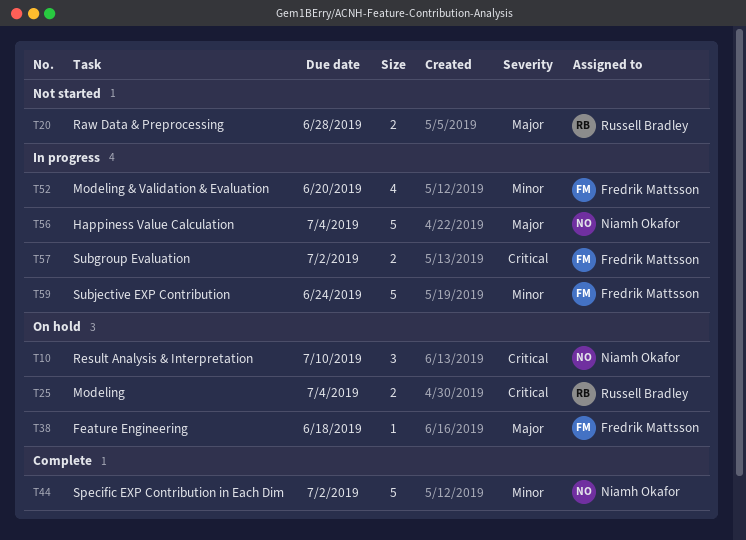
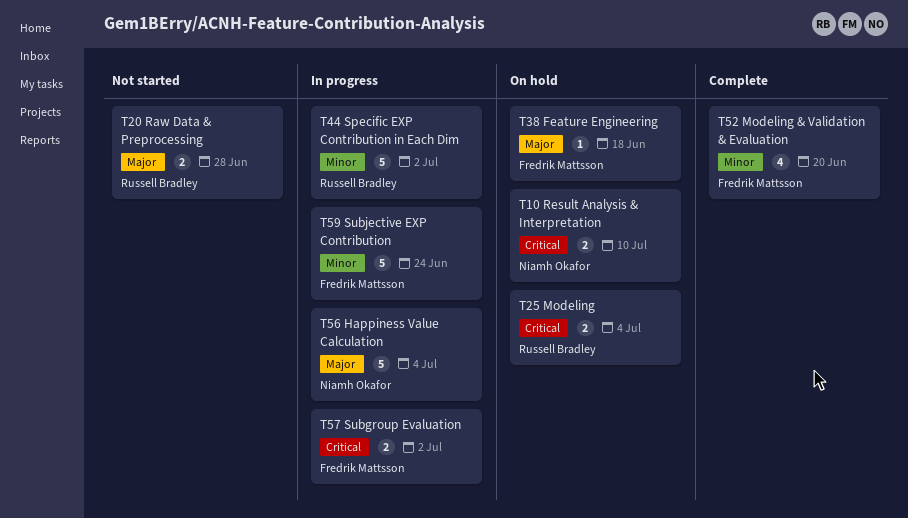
T10, estimate: 3 -> 2
T44, status: Complete -> In progress
T44, owner: Niamh Okafor -> Russell Bradley
T52, status: In progress -> Complete

